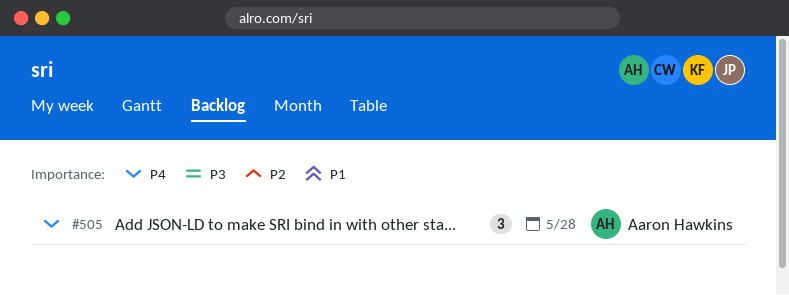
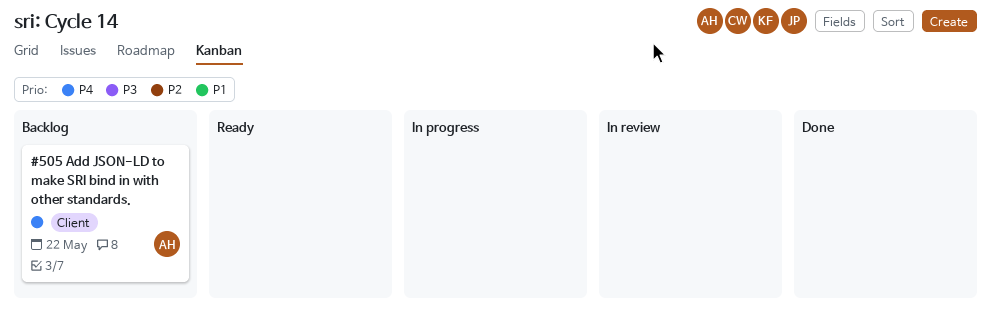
#505, due: May 28 -> May 22

